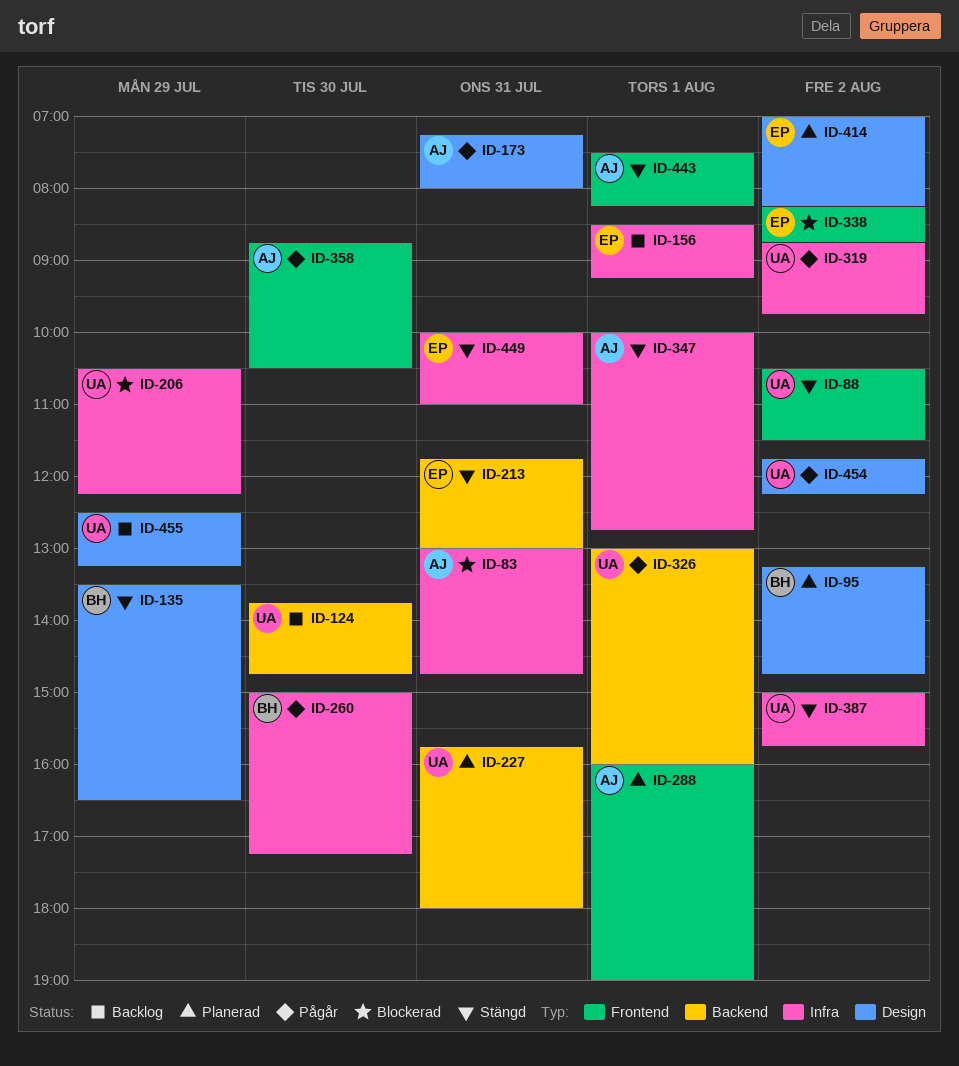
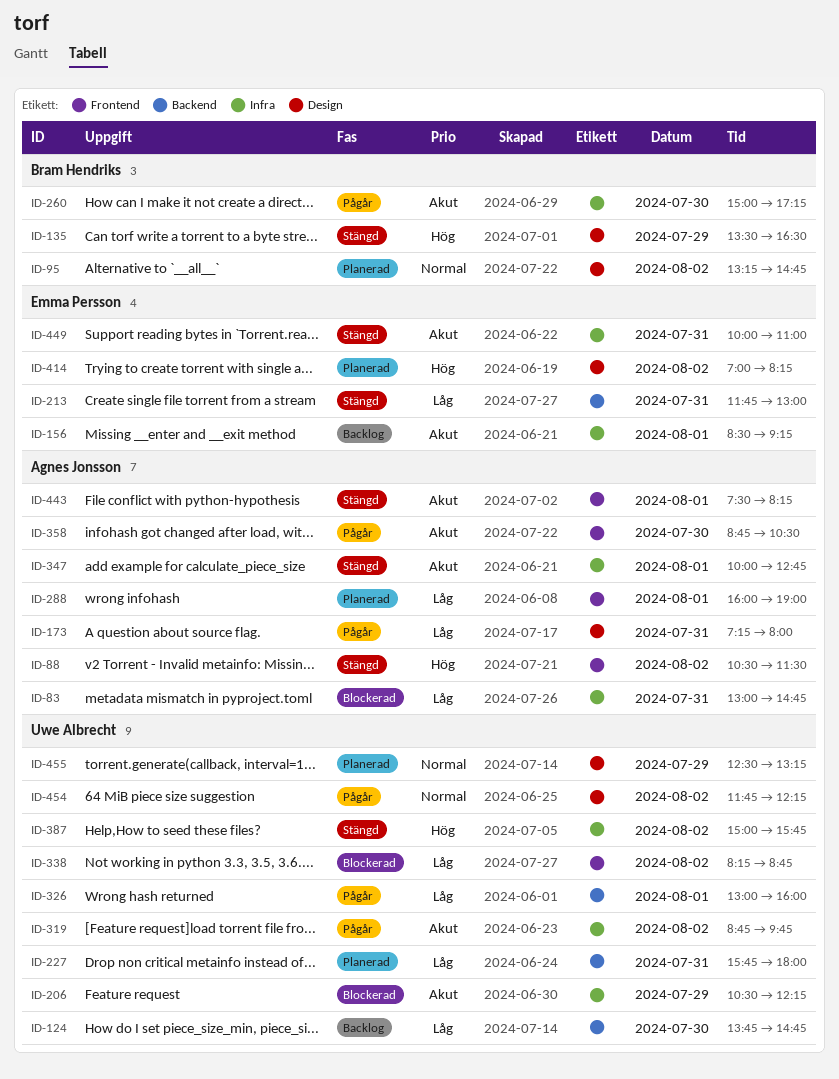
ID-88, owner: Uwe Albrecht -> Agnes Jonsson
ID-338, owner: Emma Persson -> Uwe Albrecht
ID-455, status: Backlog -> Planerad

